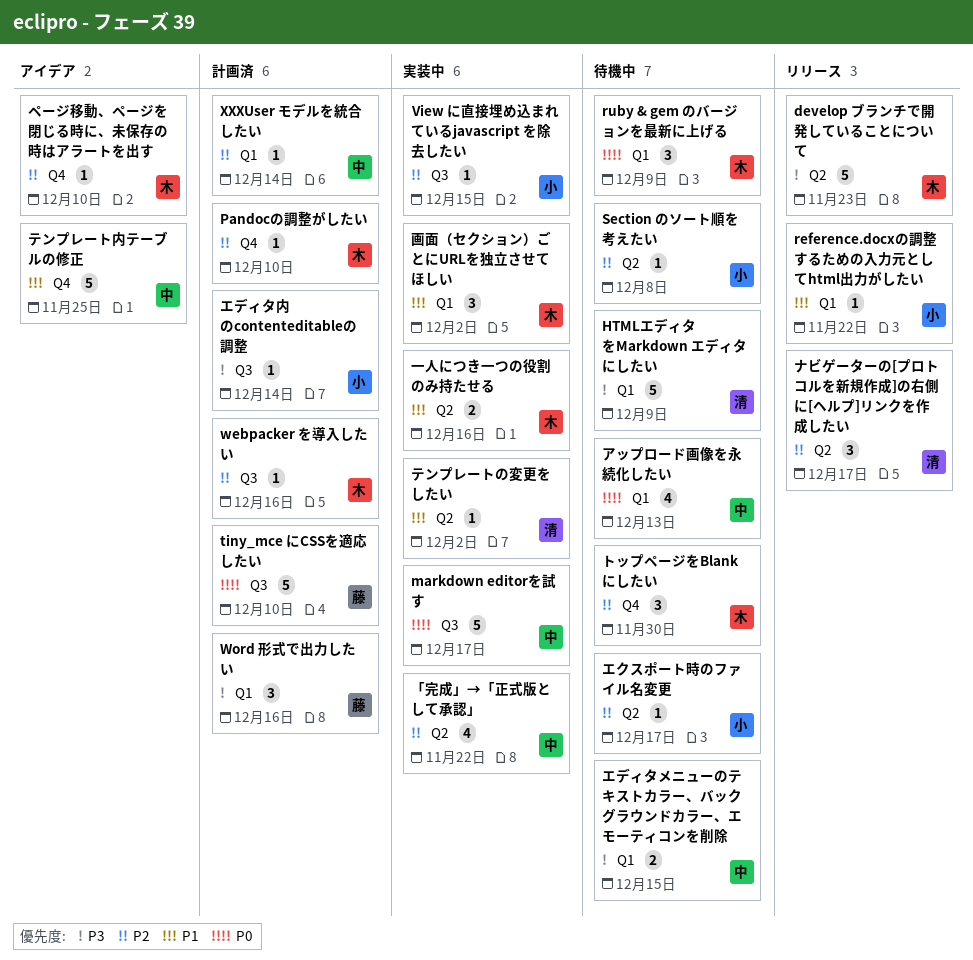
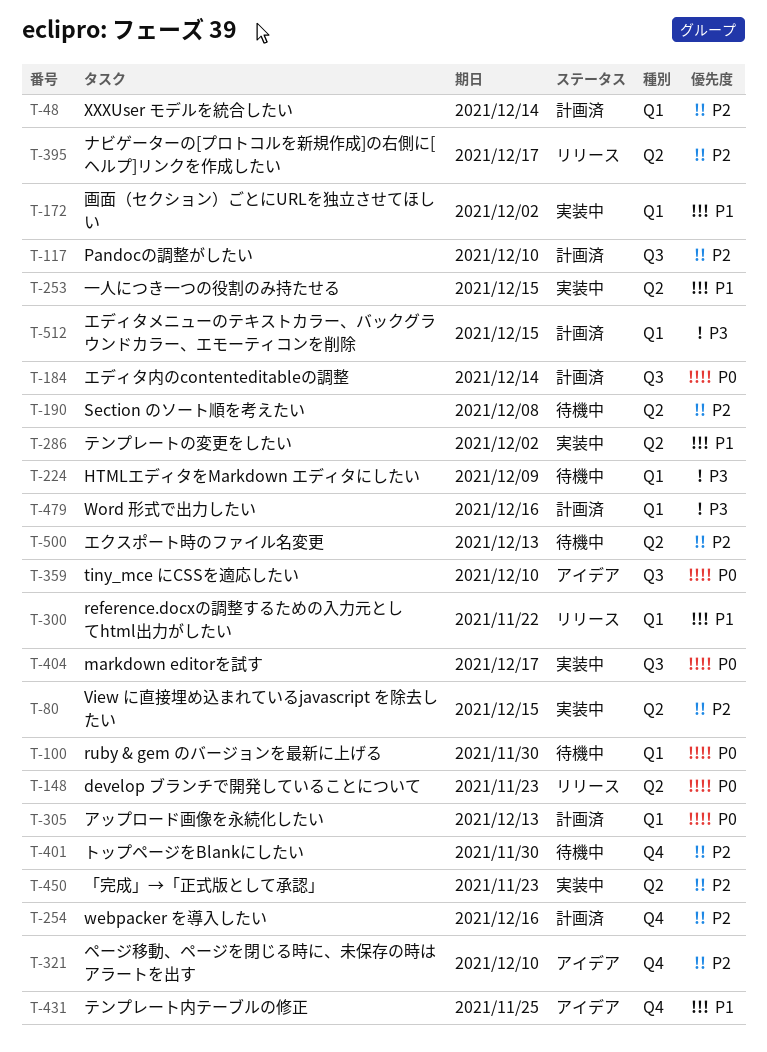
develop ブランチで開発していることについて, priority: P3 -> P0
Pandocの調整がしたい, label: Q4 -> Q3
ruby & gem のバージョンを最新に上げる, due: Dec 9 -> Nov 30
tiny_mce にCSSを適応したい, status: 計画済 -> アイデア
View に直接埋め込まれているjavascript を除去したい, label: Q3 -> Q2
webpacker を導入したい, label: Q3 -> Q4
「完成」→「正式版として承認」, due: Nov 22 -> Nov 23
アップロード画像を永続化したい, status: 待機中 -> 計画済
エクスポート時のファイル名変更, due: Dec 17 -> Dec 13
エディタメニューのテキストカラー、バックグラウンドカラー、エモーティコンを削除, status: 待機中 -> 計画済
エディタ内のcontenteditableの調整, priority: P3 -> P0
一人につき一つの役割のみ持たせる, due: Dec 16 -> Dec 15

